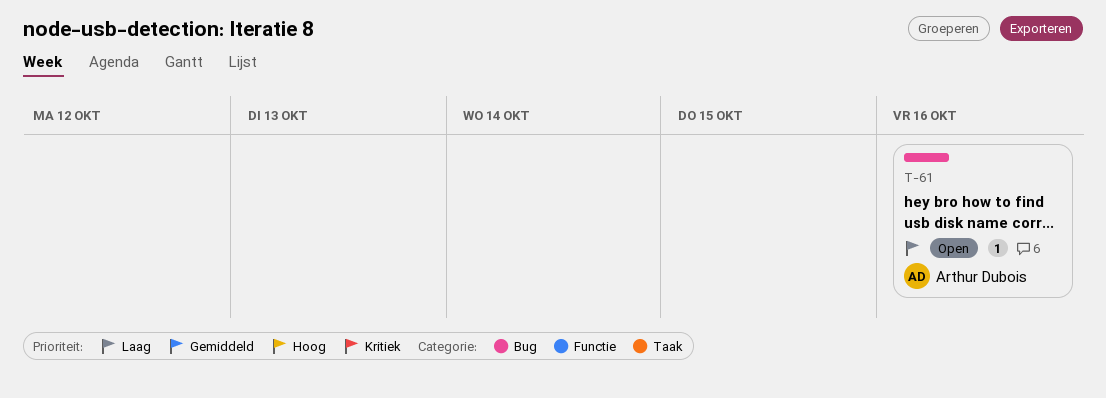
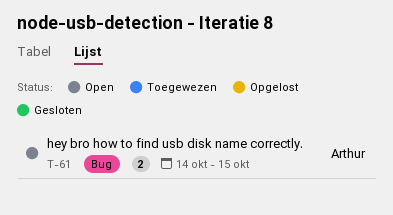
T-61, estimate: 1 -> 2
T-61, due: Oct 16 -> Oct 15

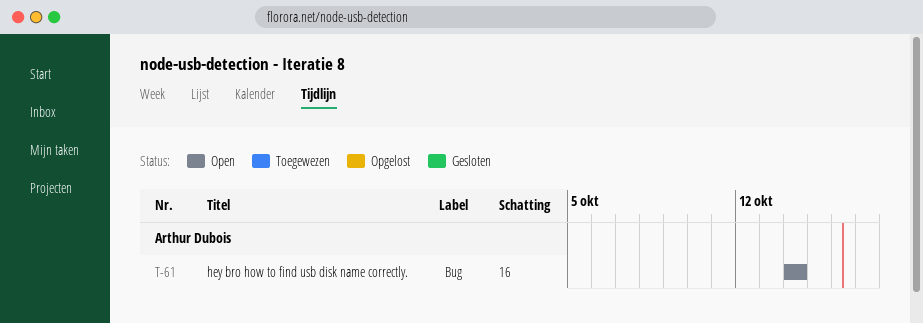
T-61, estimate: 2 -> 16
T-61, due: Oct 15 -> Oct 14

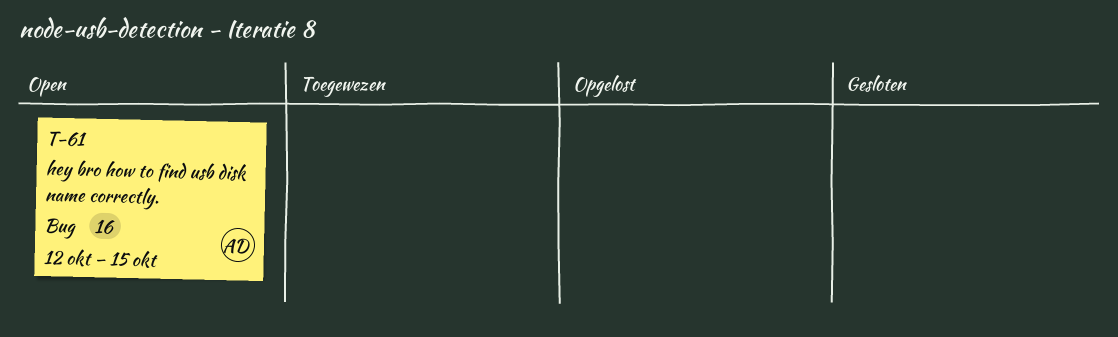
T-61, start: Oct 14 -> Oct 12
T-61, due: Oct 14 -> Oct 15

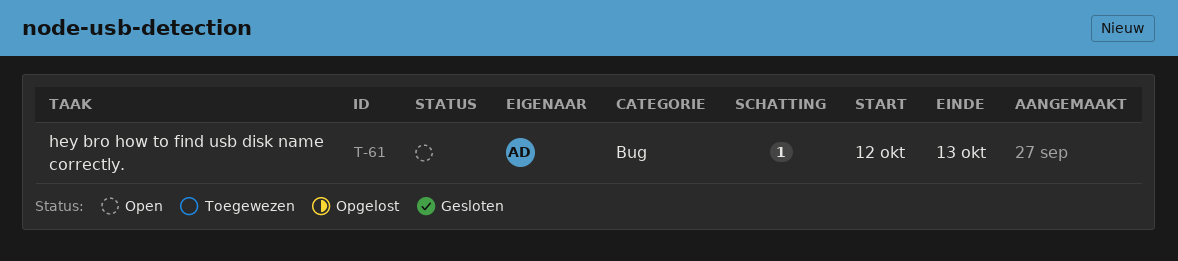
T-61, estimate: 16 -> 1
T-61, due: Oct 15 -> Oct 13

